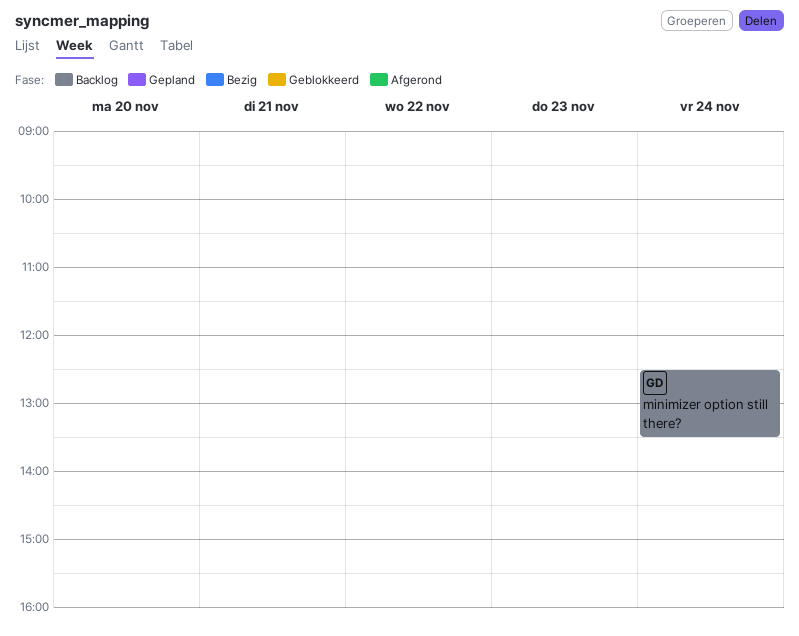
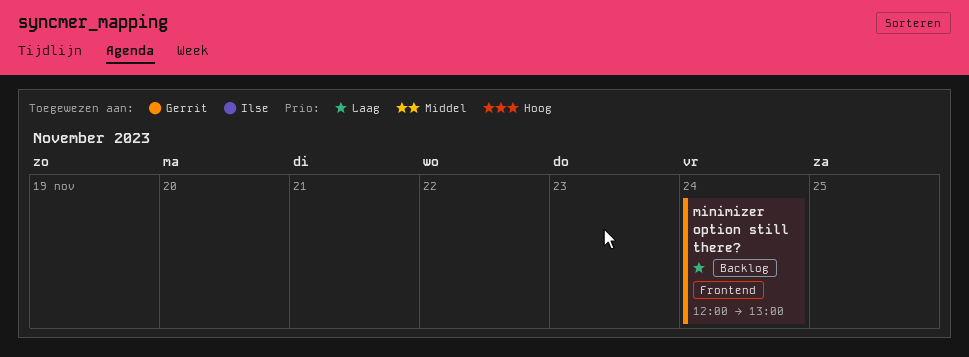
minimizer option still there?, begins: 12:30 -> 12:00
minimizer option still there?, ends: 13:30 -> 13:00

